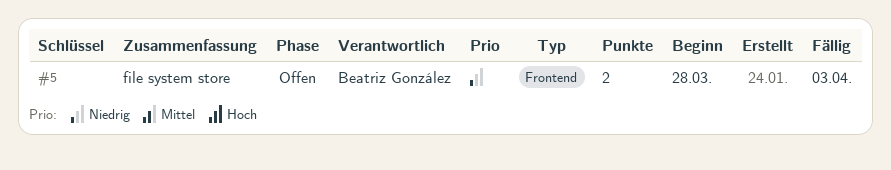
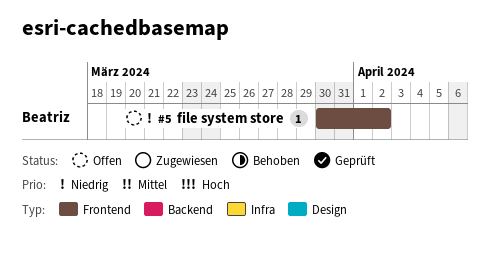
#5, estimate: 2 -> 1
#5, start: Mar 28 -> Mar 30
#5, due: Apr 3 -> Apr 2

